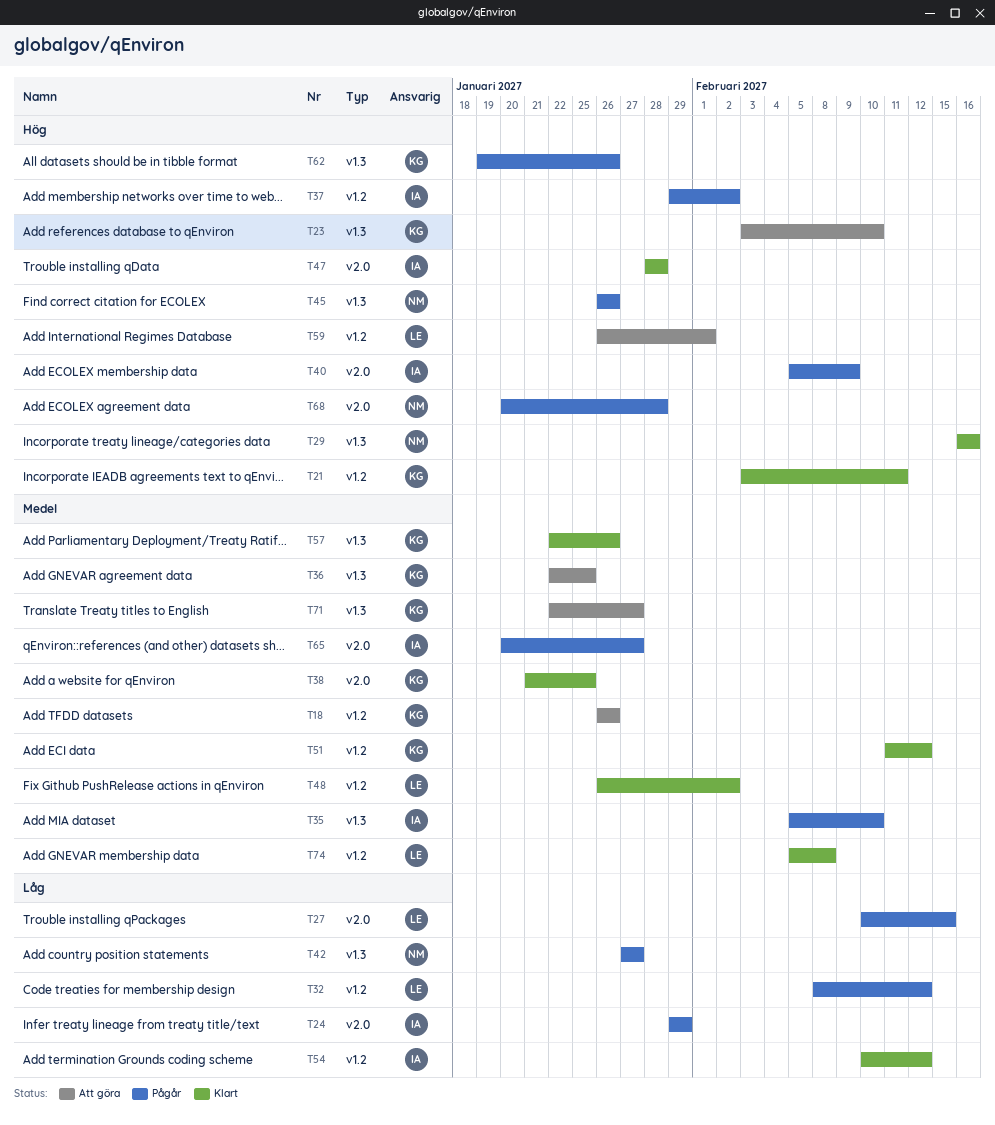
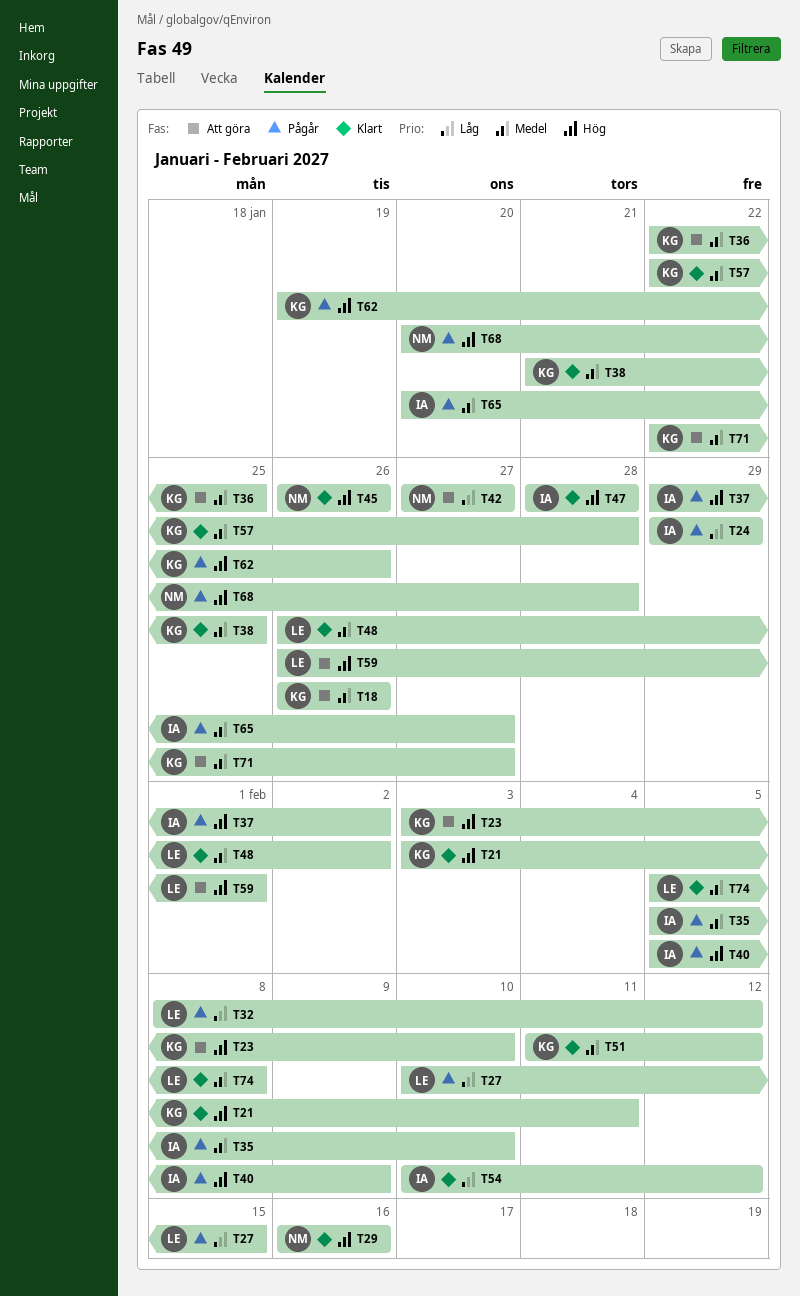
T42, status: Pågår -> Att göra
T45, status: Pågår -> Klart
T57, due: Jan 26 -> Jan 28

